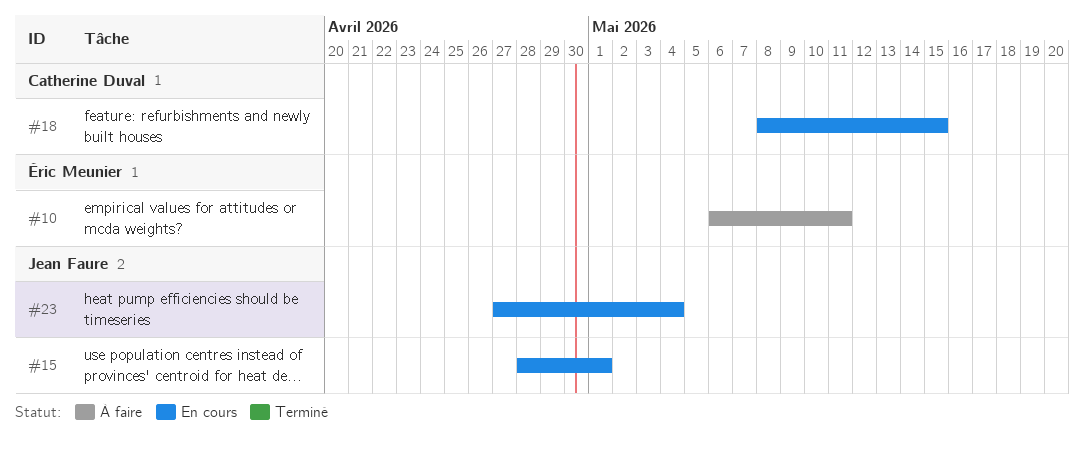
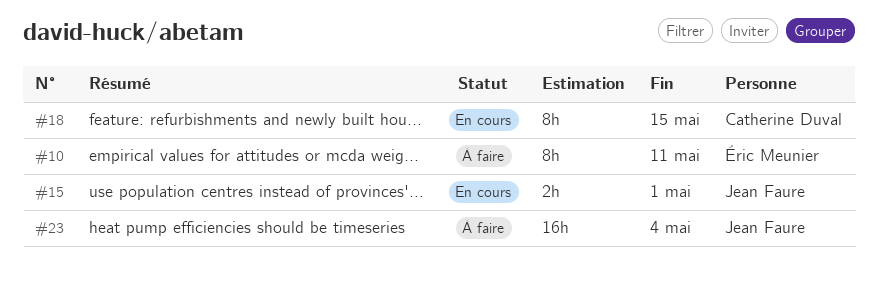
#23, status: En cours -> À faire

